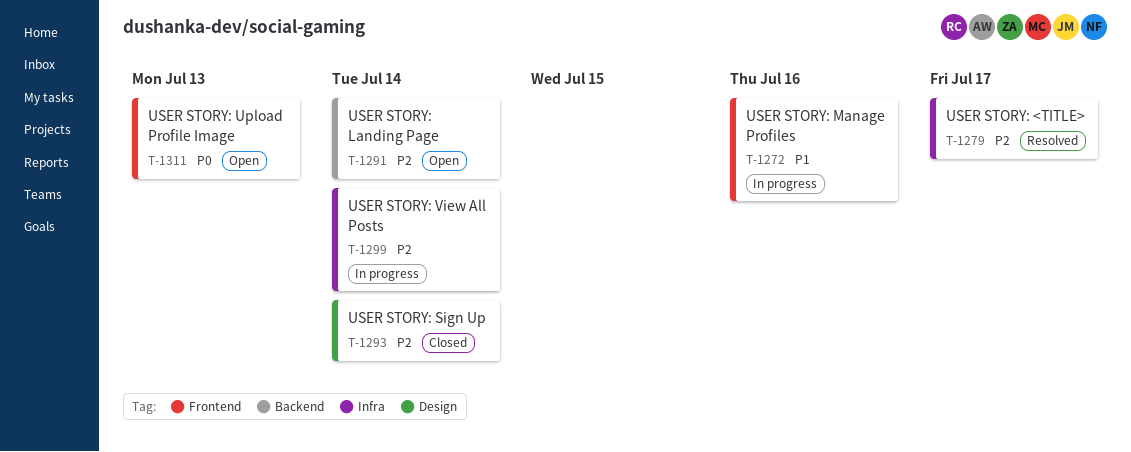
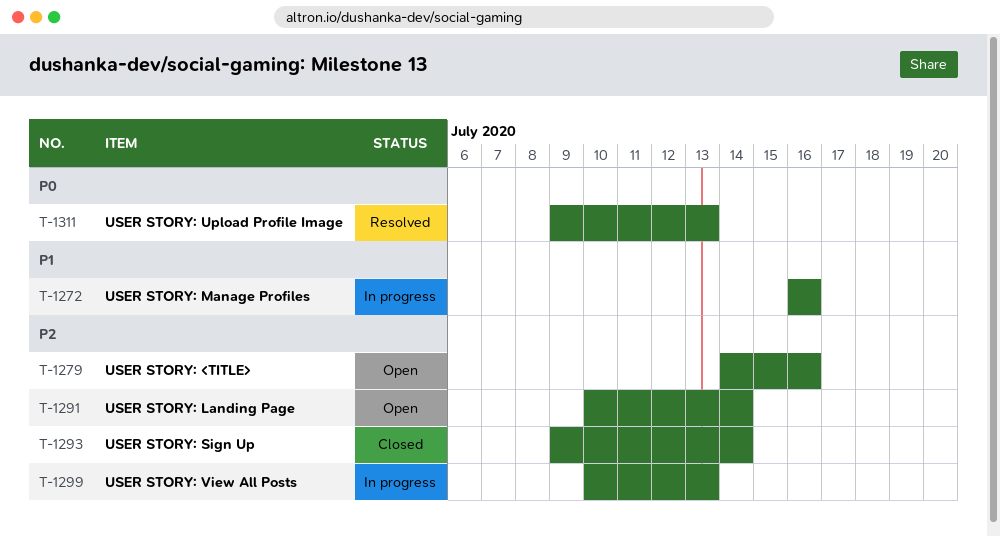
T-1279, status: Resolved -> Open
T-1279, due: Jul 17 -> Jul 16
T-1299, due: Jul 14 -> Jul 13
T-1311, status: Open -> Resolved

